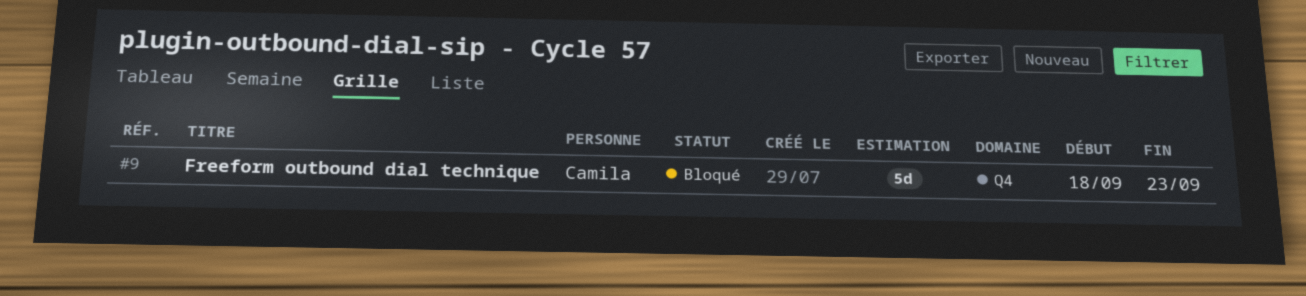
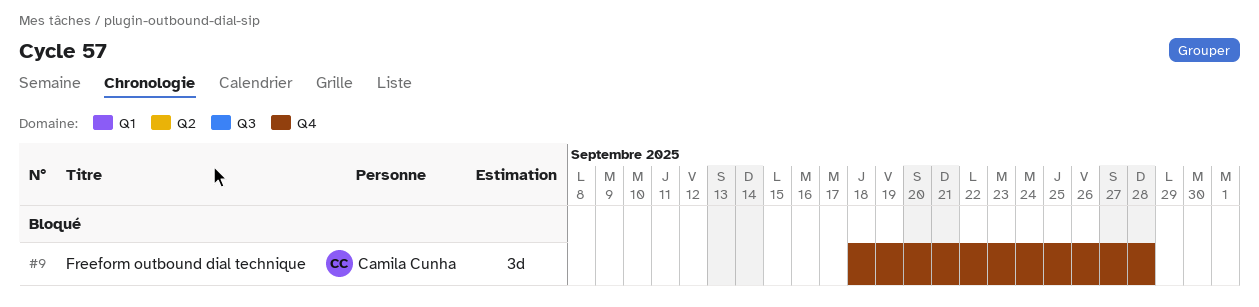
#9, estimate: 5d -> 3d
#9, due: Sep 23 -> Sep 28

